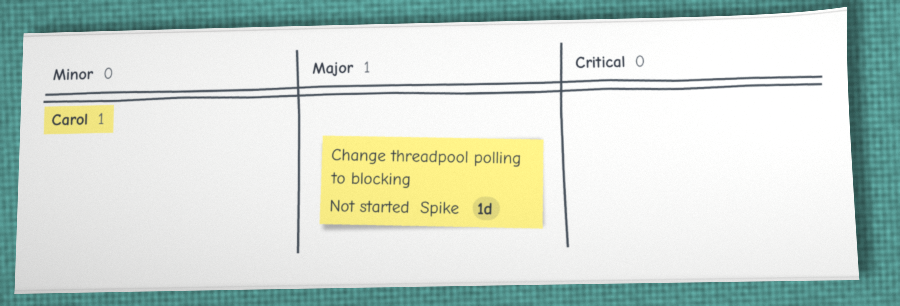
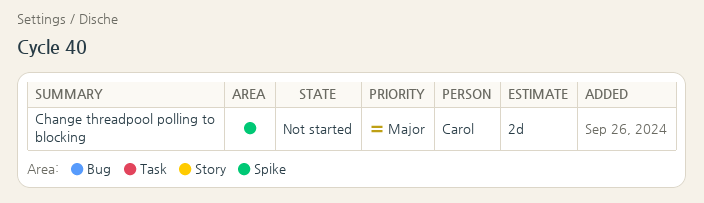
Change threadpool polling to blocking, estimate: 1d -> 2d

